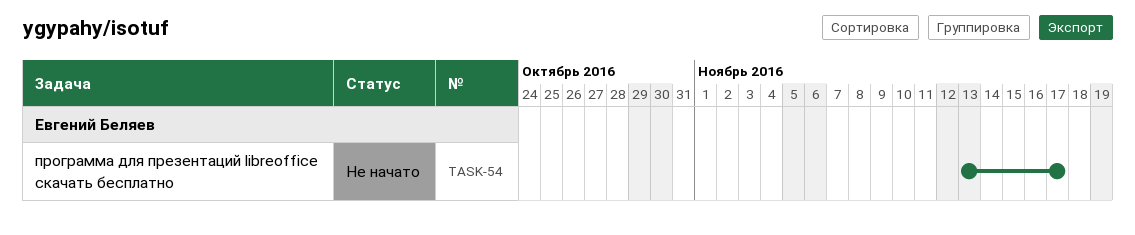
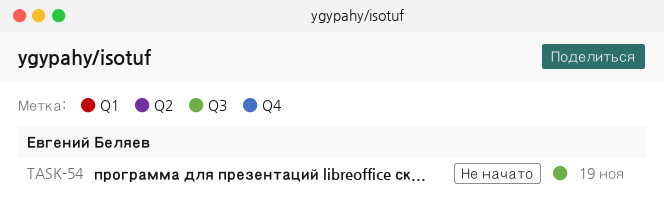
TASK-54, due: Nov 17 -> Nov 19

